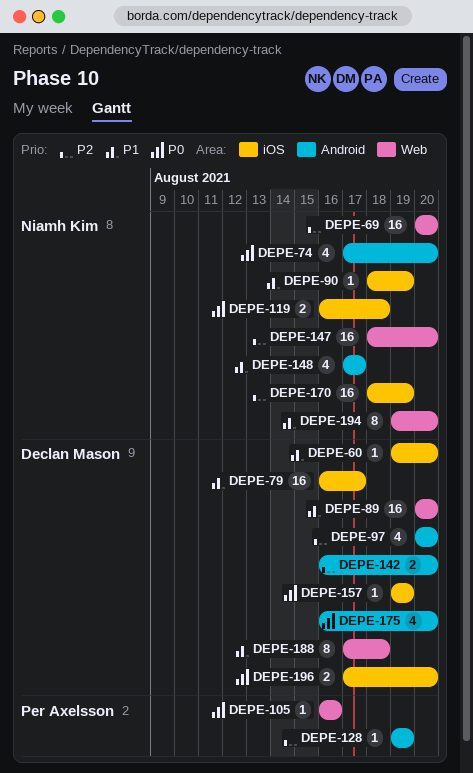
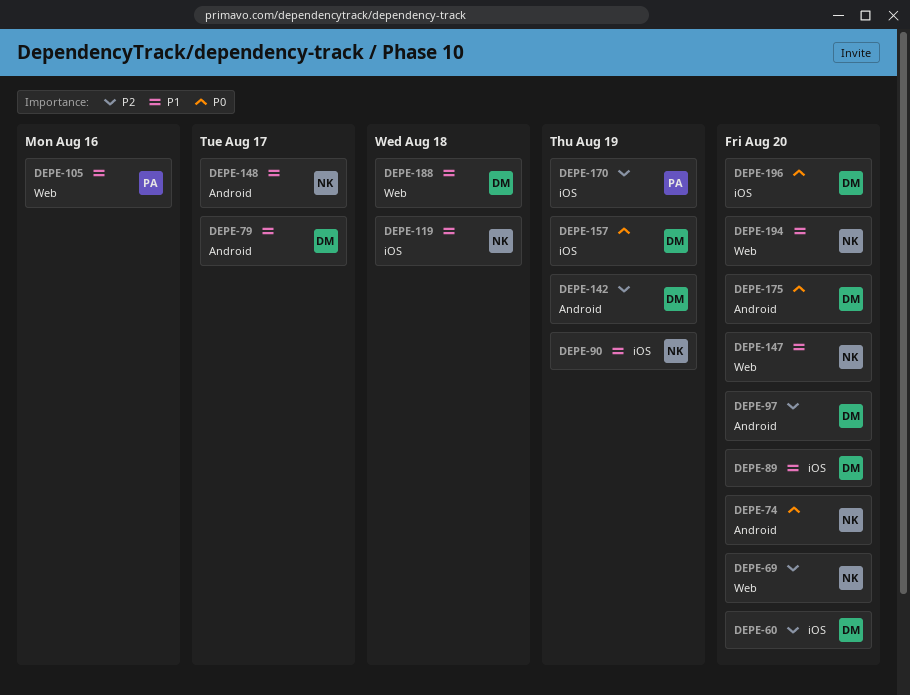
DEPE-60, priority: P1 -> P2
DEPE-79, label: iOS -> Android
DEPE-89, label: Web -> iOS
DEPE-105, priority: P0 -> P1
DEPE-119, priority: P0 -> P1
DEPE-128: present -> none
DEPE-142, due: Aug 20 -> Aug 19
DEPE-147, priority: P2 -> P1
DEPE-170, owner: Niamh Kim -> Per Axelsson

